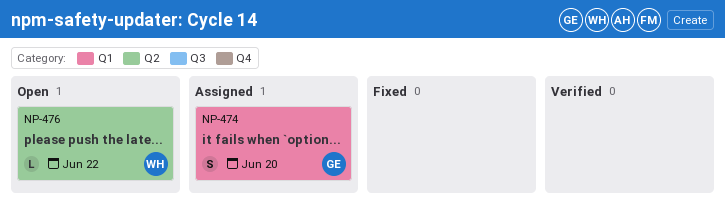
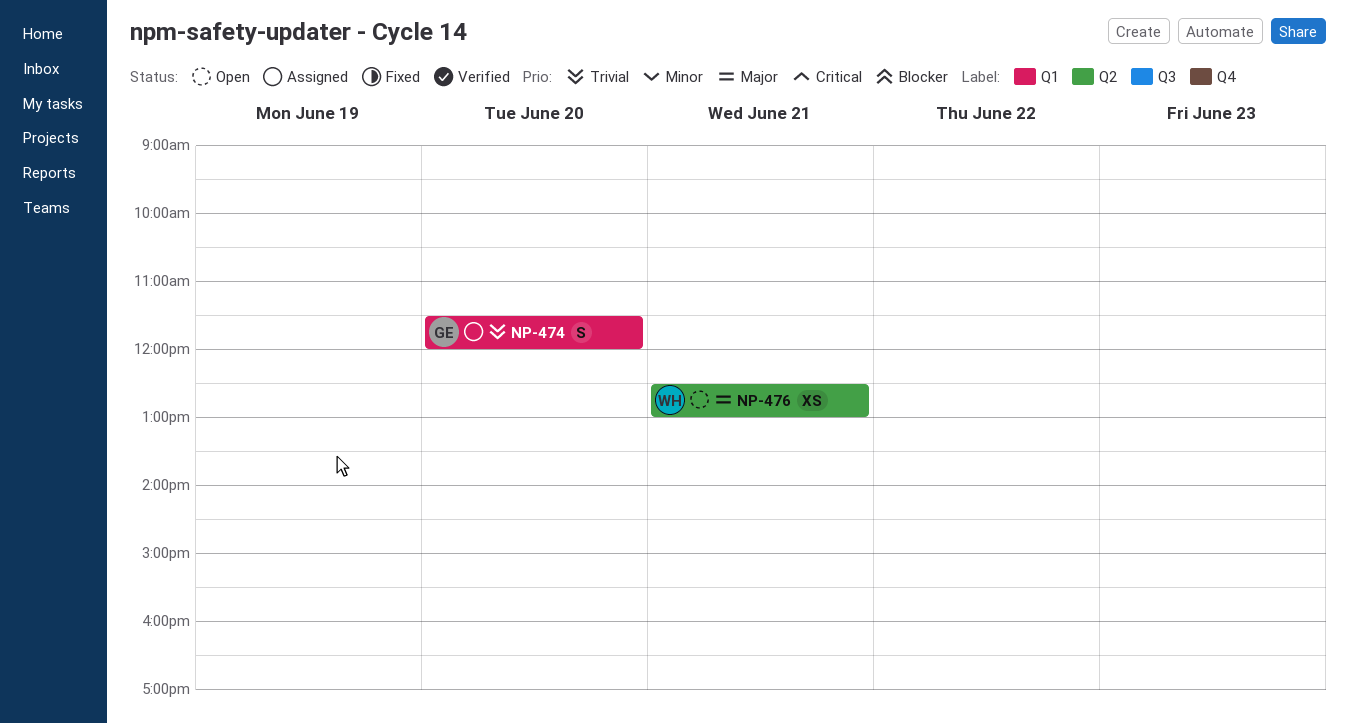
NP-476, estimate: L -> XS
NP-476, day: Jun 22 -> Jun 21

